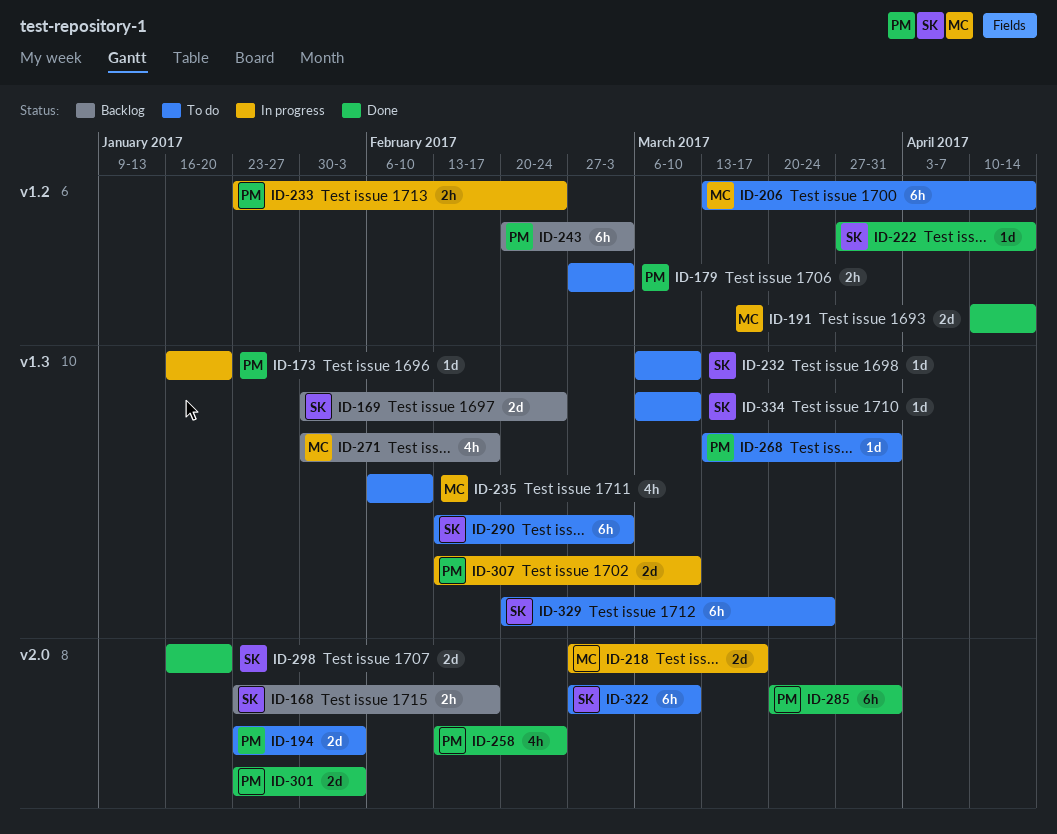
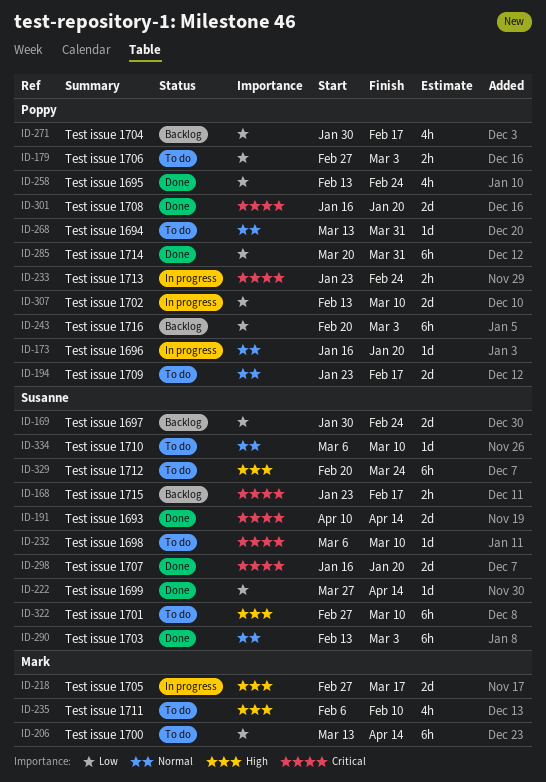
ID-191, owner: Mark -> Susanne
ID-194, due: Feb 3 -> Feb 17
ID-271, owner: Mark -> Poppy
ID-290, status: To do -> Done
ID-301, start: Jan 23 -> Jan 16
ID-301, due: Feb 3 -> Jan 20

